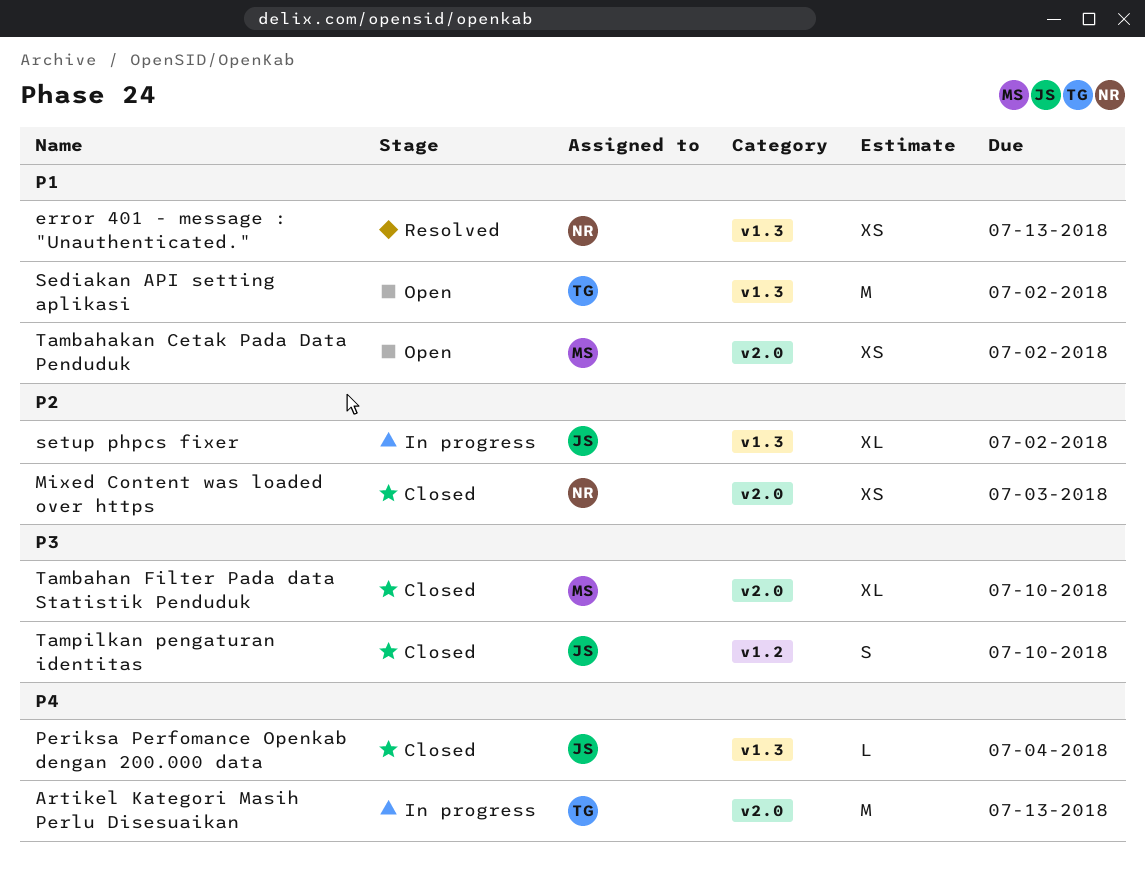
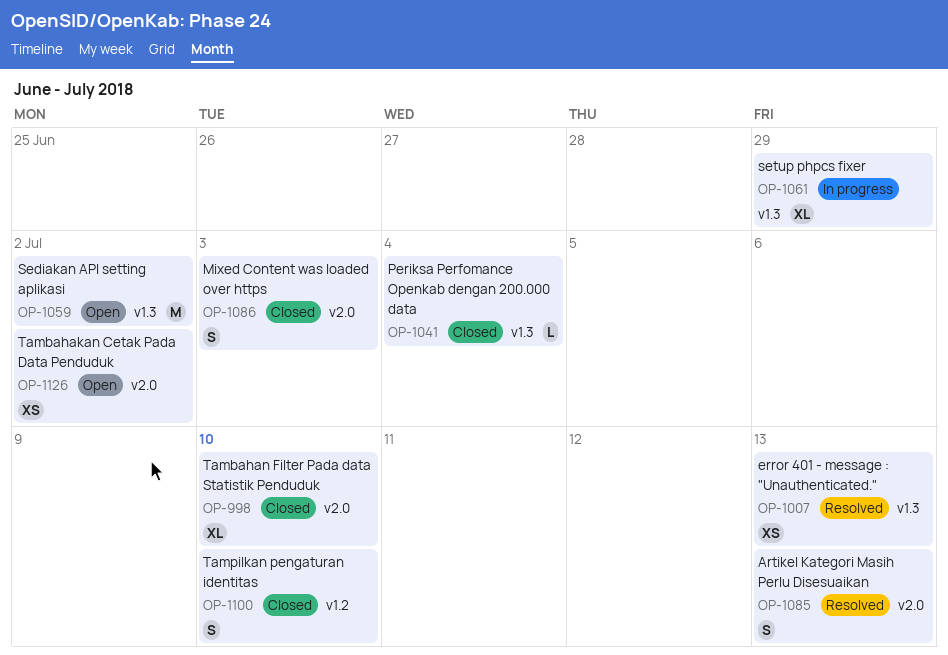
Artikel Kategori Masih Perlu Disesuaikan, status: In progress -> Resolved
Artikel Kategori Masih Perlu Disesuaikan, estimate: M -> S
Mixed Content was loaded over https, estimate: XS -> S
setup phpcs fixer, due: Jul 2 -> Jun 29

